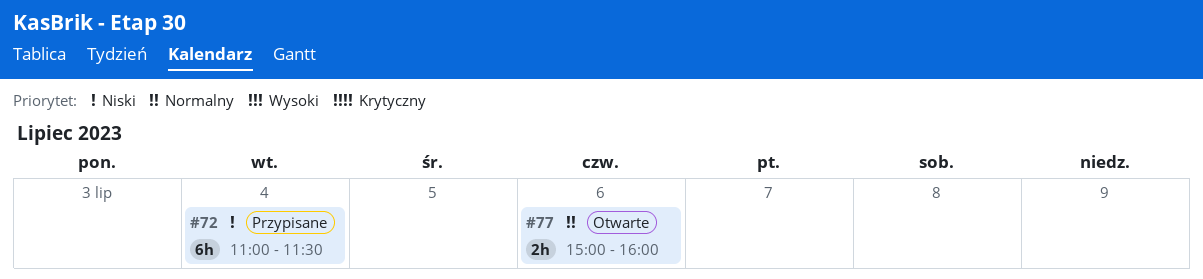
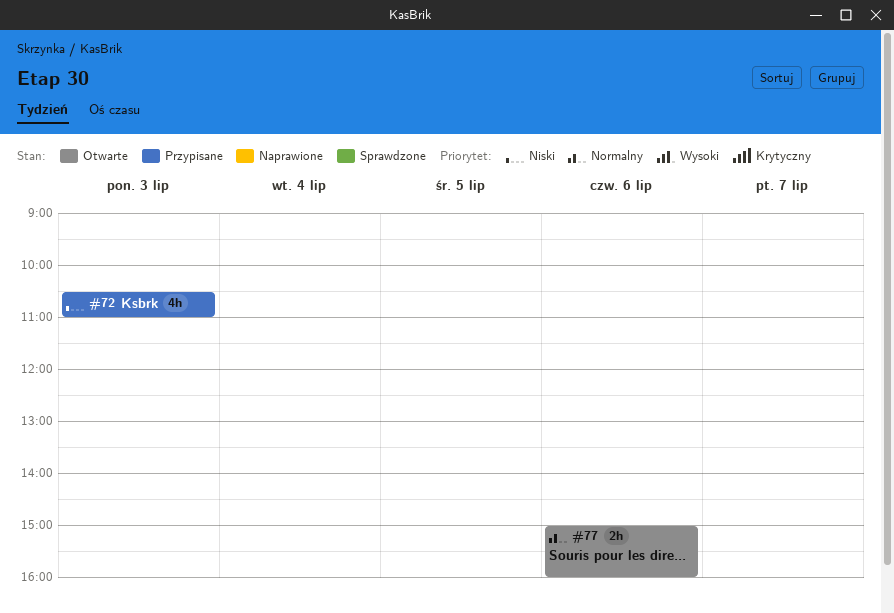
#72, estimate: 6h -> 4h
#72, day: Jul 4 -> Jul 3
#72, begins: 11:00 -> 10:30
#72, ends: 11:30 -> 11:00

